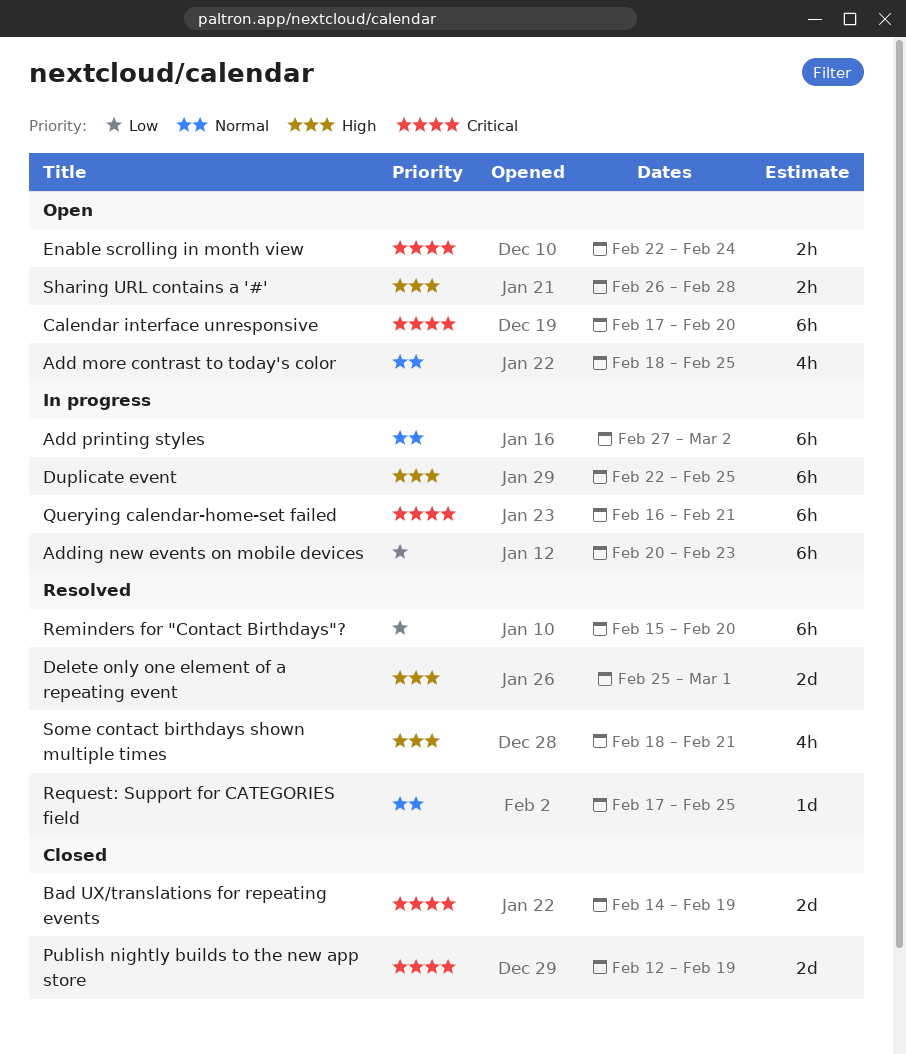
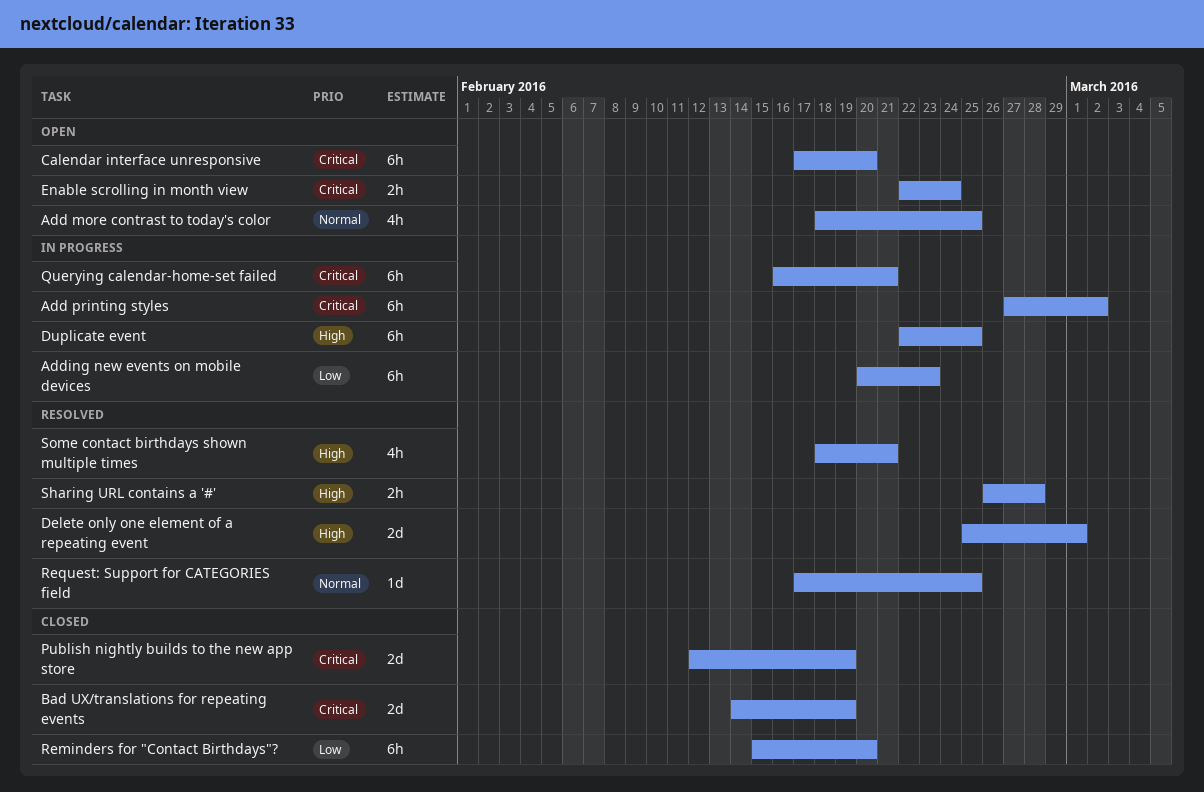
Add printing styles, priority: Normal -> Critical
Reminders for "Contact Birthdays"?, status: Resolved -> Closed
Sharing URL contains a '#', status: Open -> Resolved

